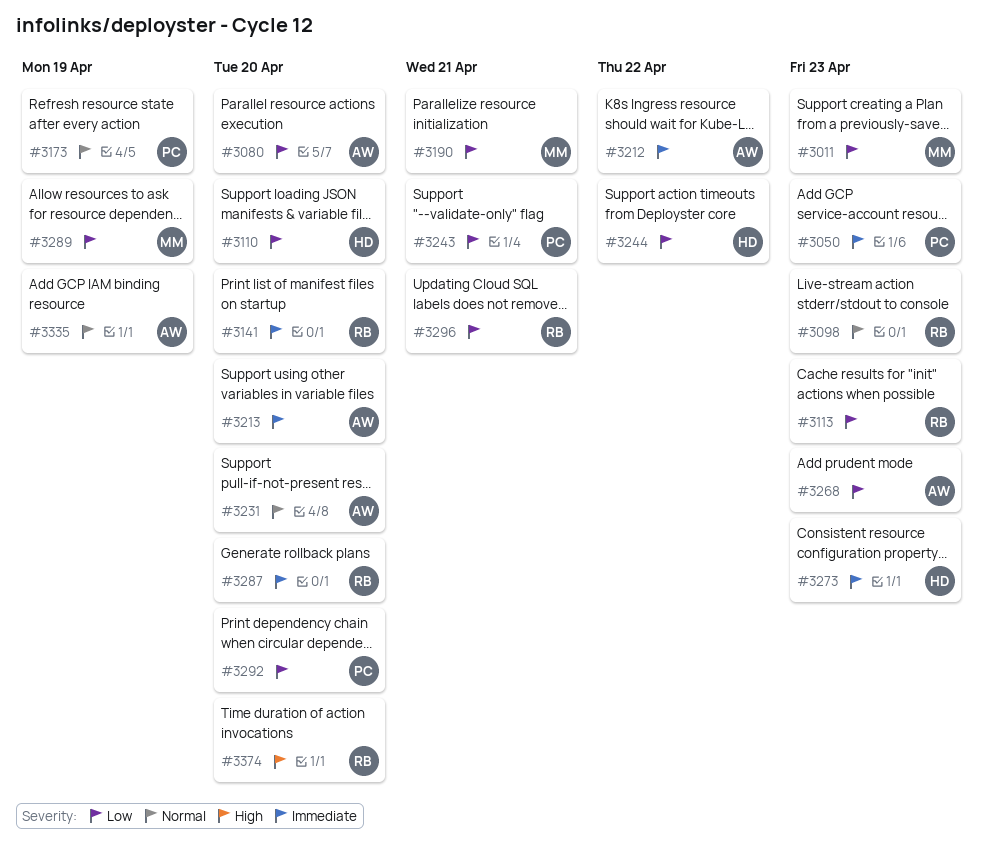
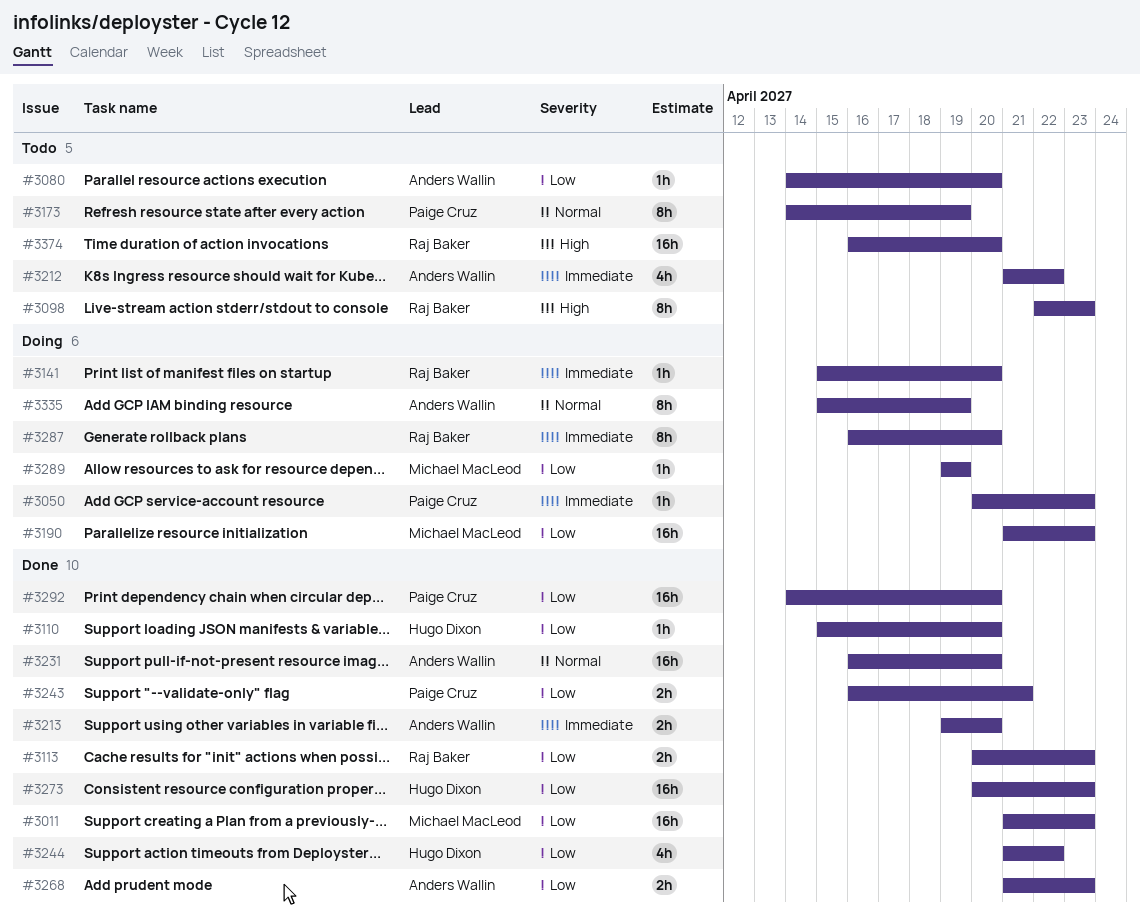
#3098, priority: Normal -> High
#3190, due: Apr 21 -> Apr 23
#3273, priority: Immediate -> Low
#3296: present -> none

